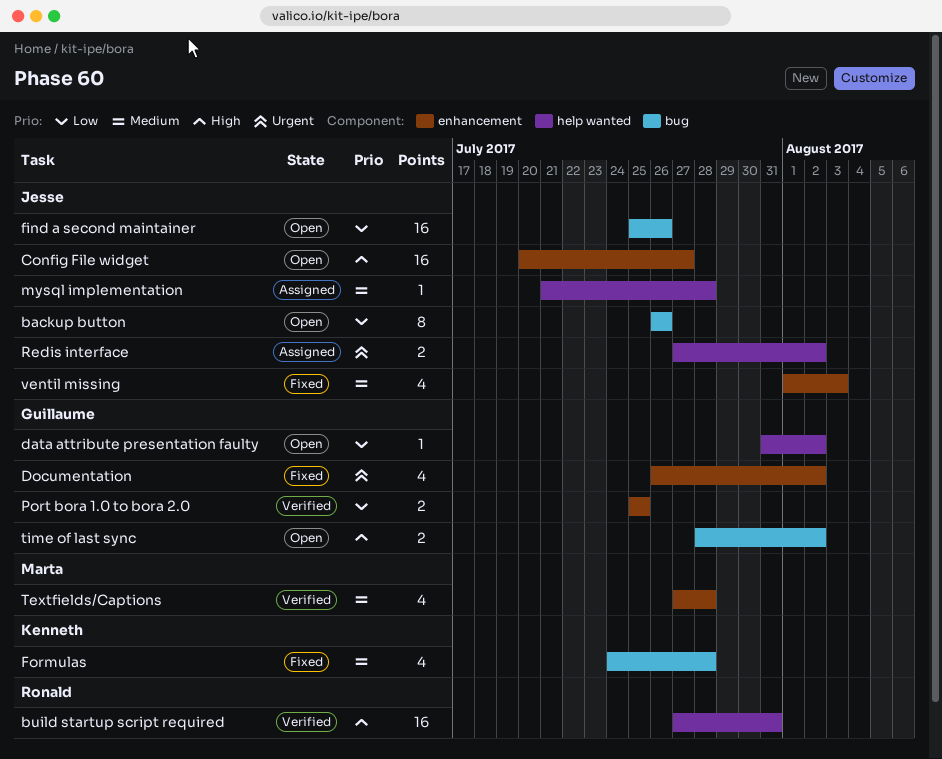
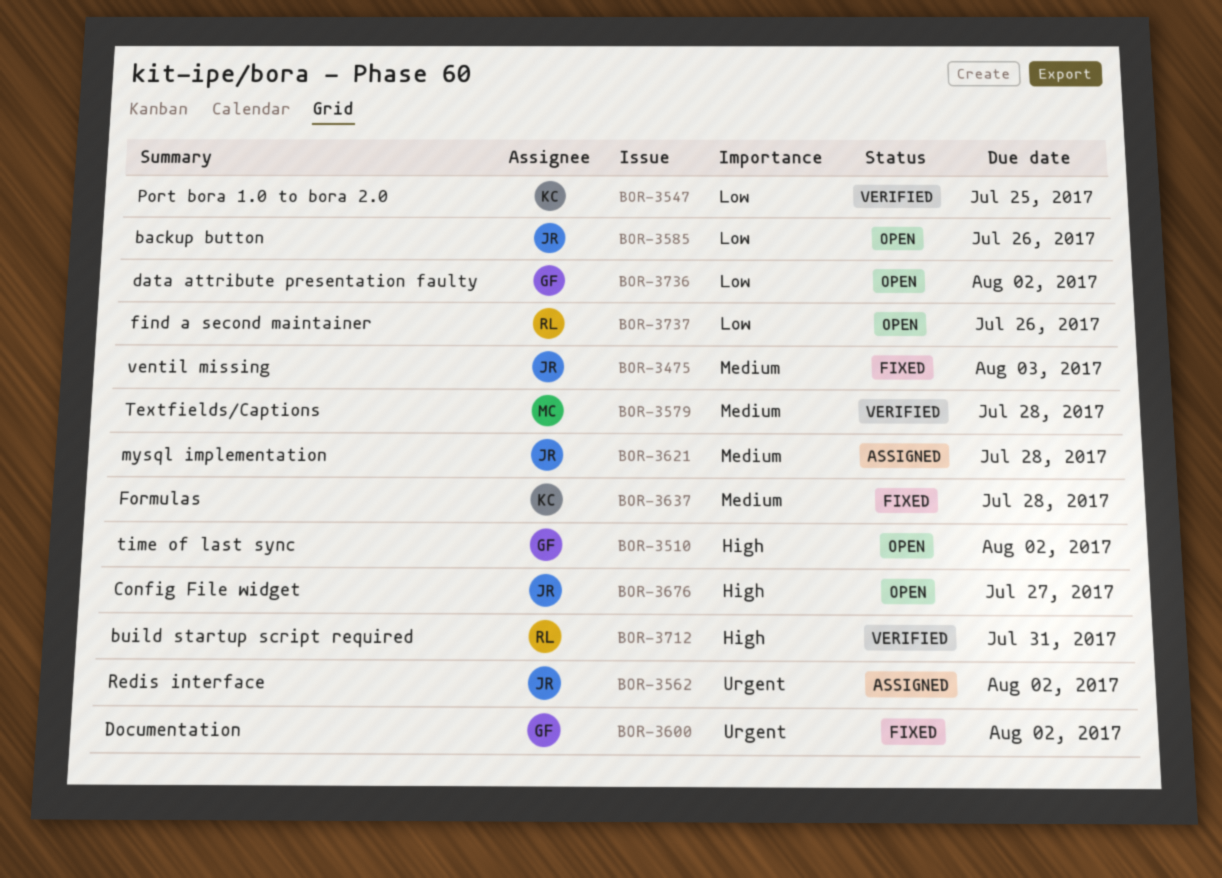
find a second maintainer, owner: Jesse -> Ronald
Port bora 1.0 to bora 2.0, owner: Guillaume -> Kenneth

